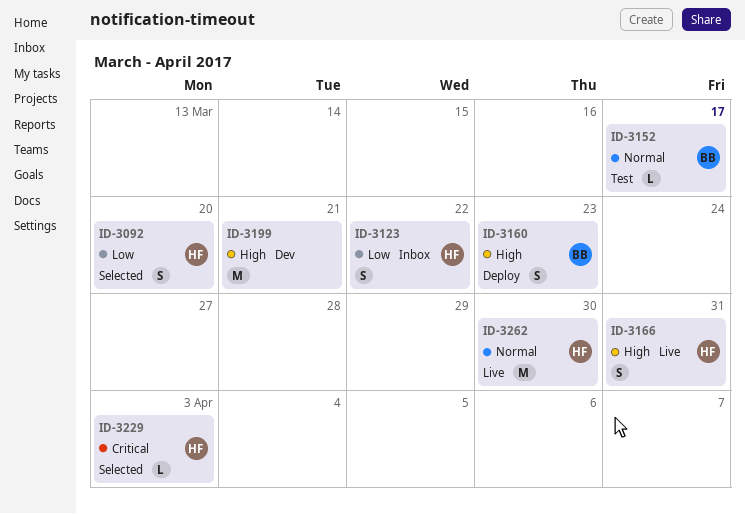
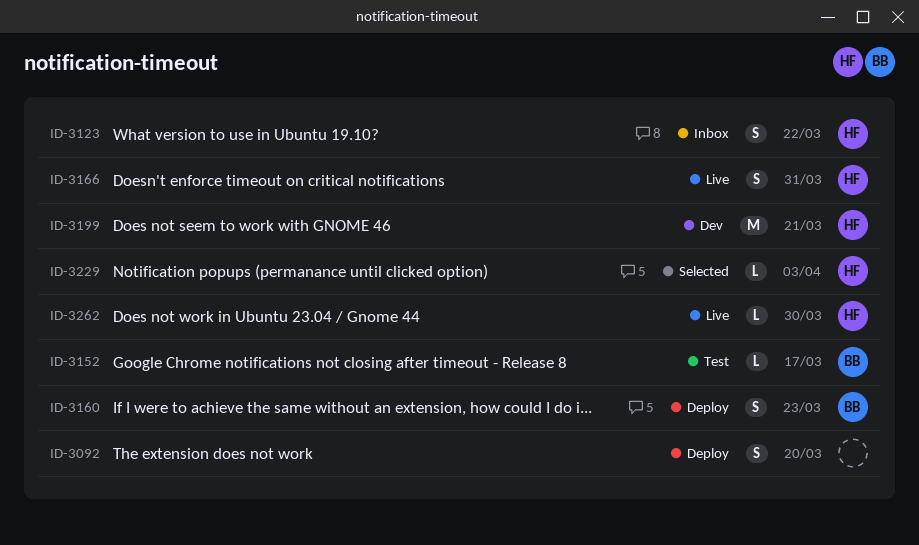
ID-3092, status: Selected -> Deploy
ID-3092, owner: HF -> none
ID-3199, owner: none -> HF
ID-3262, estimate: M -> L

